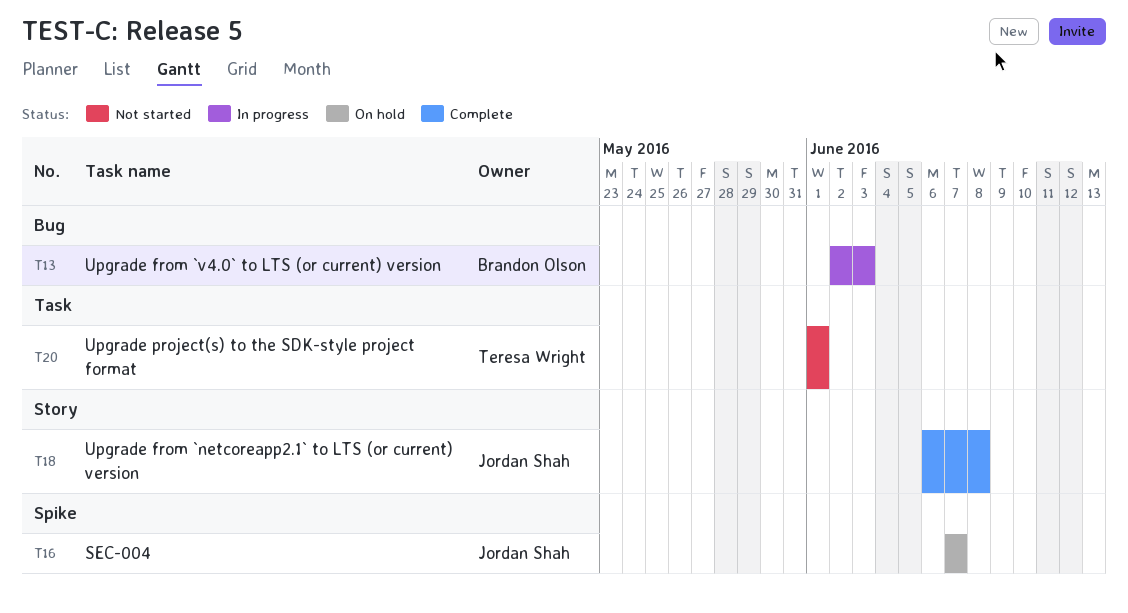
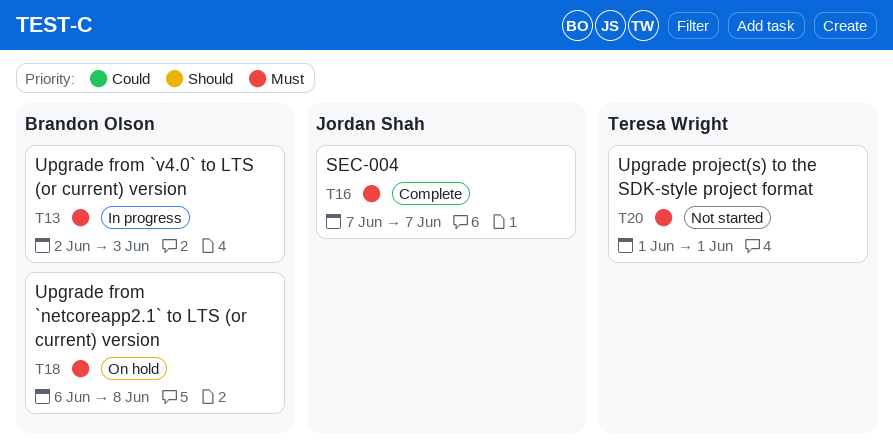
T16, status: On hold -> Complete
T18, status: Complete -> On hold
T18, owner: Jordan Shah -> Brandon Olson

